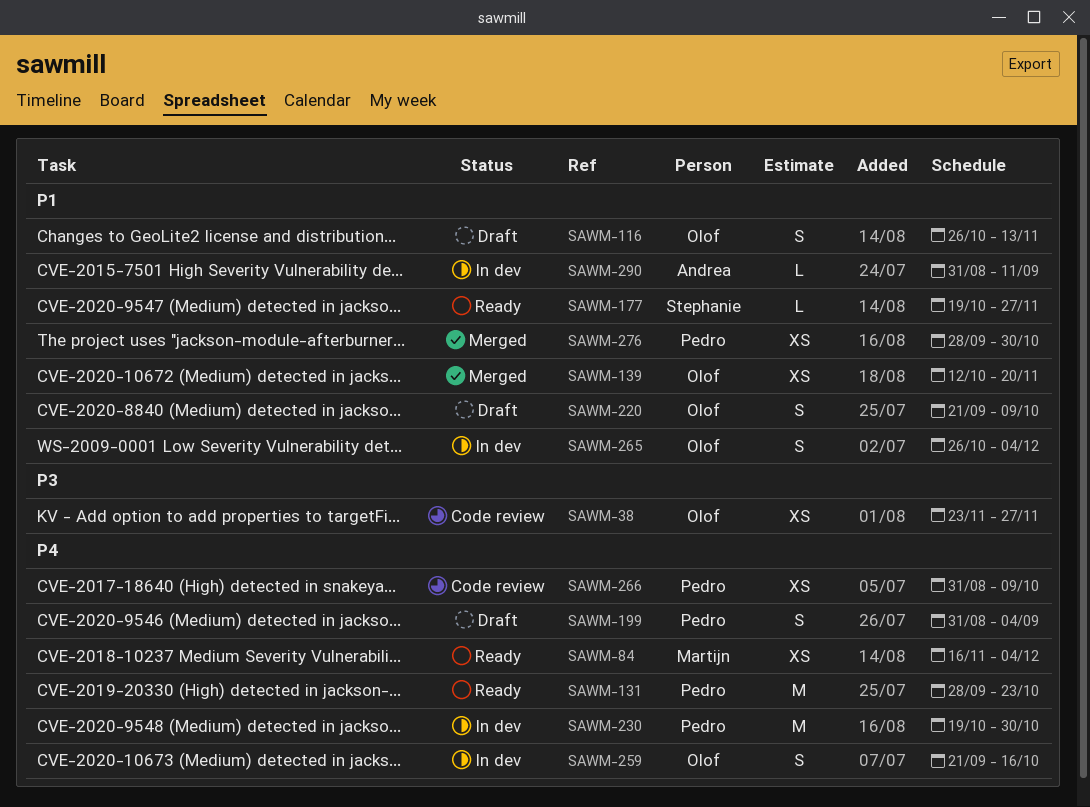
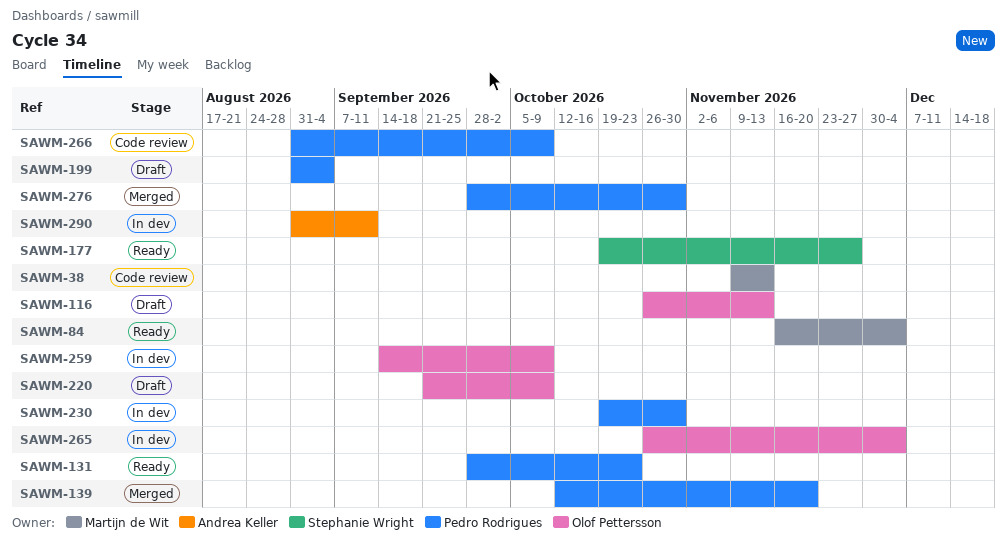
SAWM-38, owner: Olof Pettersson -> Martijn de Wit
SAWM-38, start: Nov 23 -> Nov 9
SAWM-38, due: Nov 27 -> Nov 13
SAWM-139, owner: Olof Pettersson -> Pedro Rodrigues
SAWM-259, start: Sep 21 -> Sep 14
SAWM-259, due: Oct 16 -> Oct 9

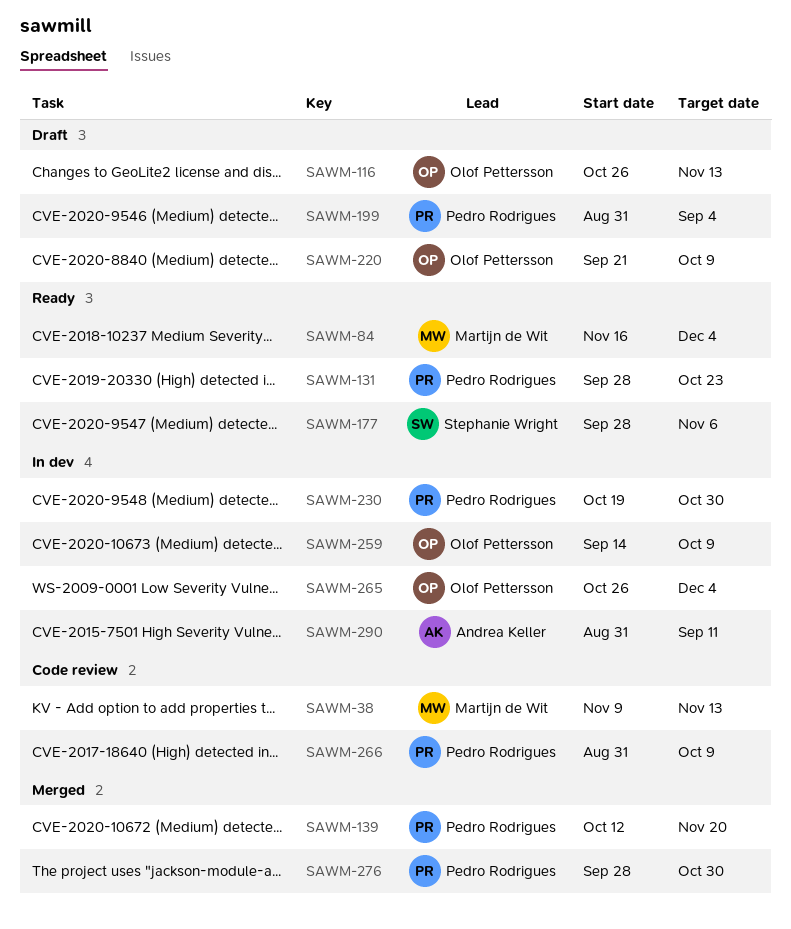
SAWM-177, start: Oct 19 -> Sep 28
SAWM-177, due: Nov 27 -> Nov 6

